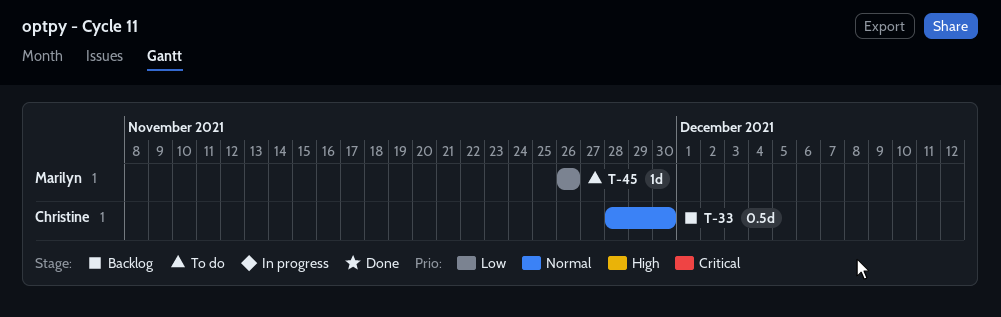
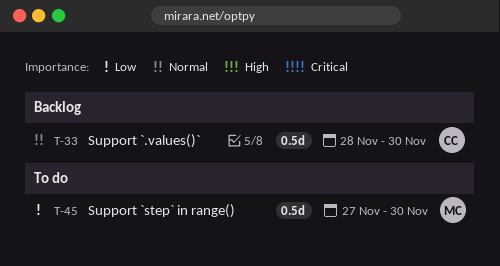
T-45, estimate: 1d -> 0.5d
T-45, start: Nov 26 -> Nov 27
T-45, due: Nov 26 -> Nov 30

